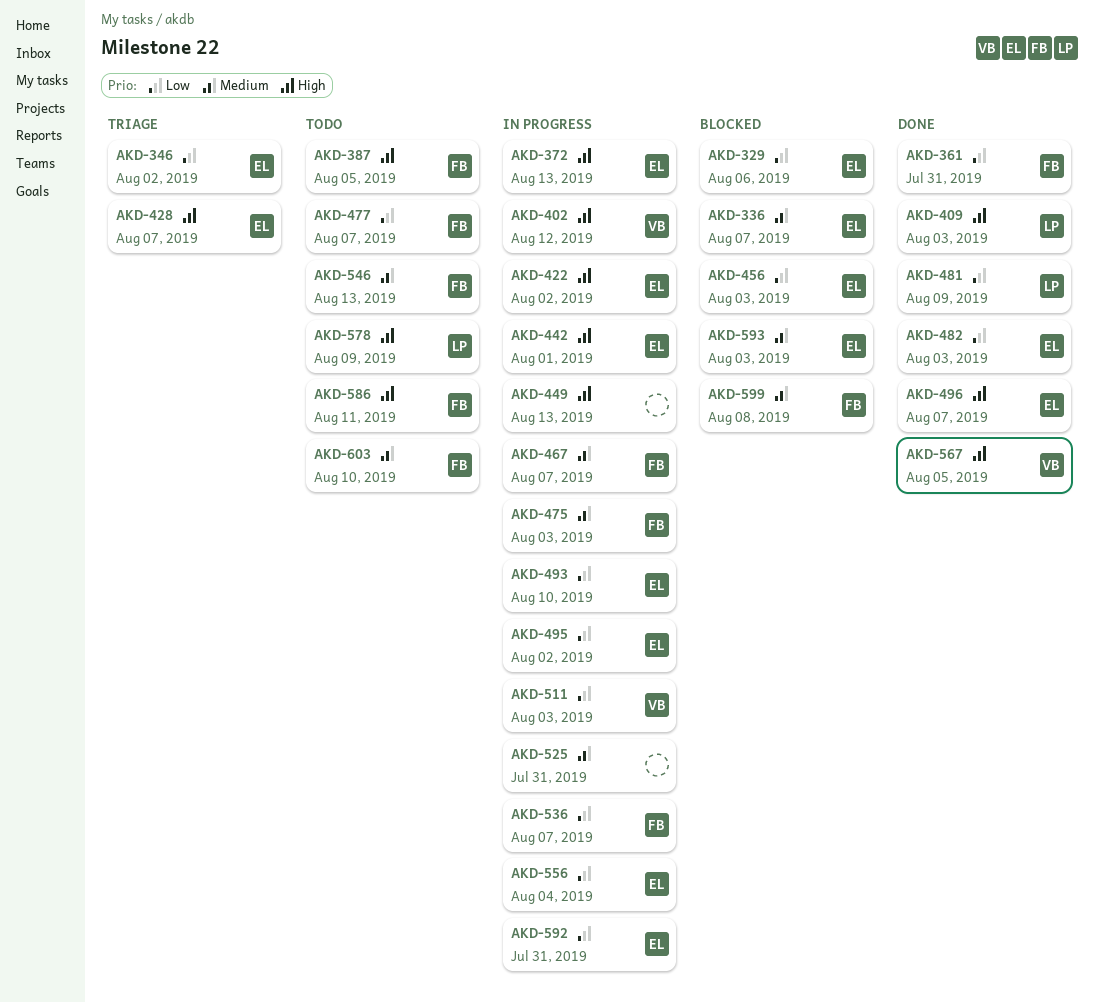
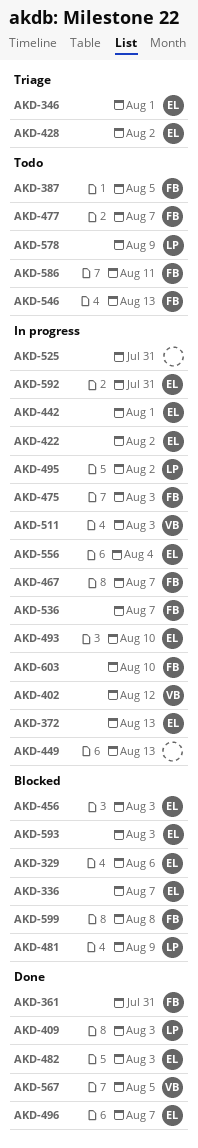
AKD-346, due: Aug 2 -> Aug 1
AKD-428, due: Aug 7 -> Aug 2
AKD-481, status: Done -> Blocked
AKD-495, owner: EL -> LP
AKD-603, status: Todo -> In progress

